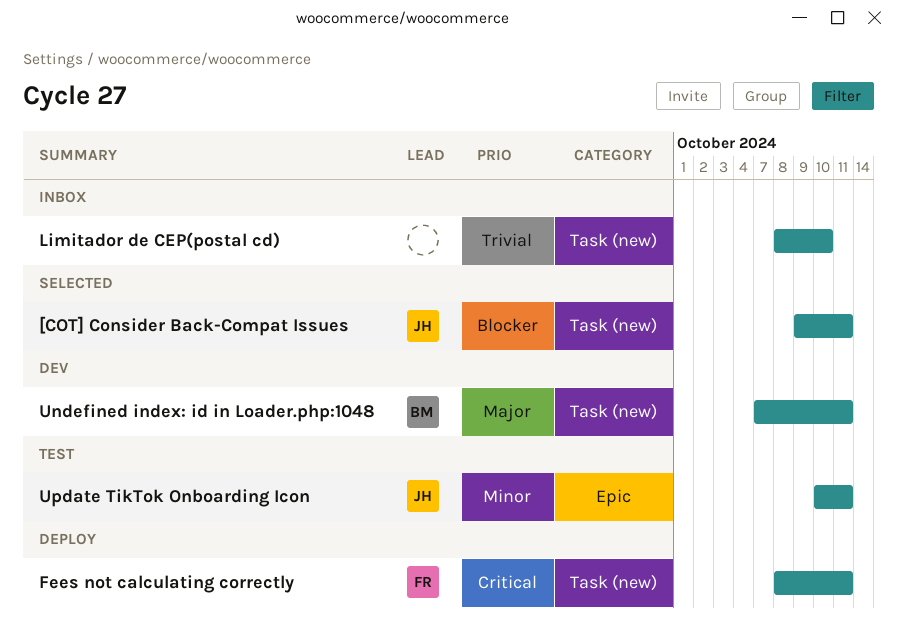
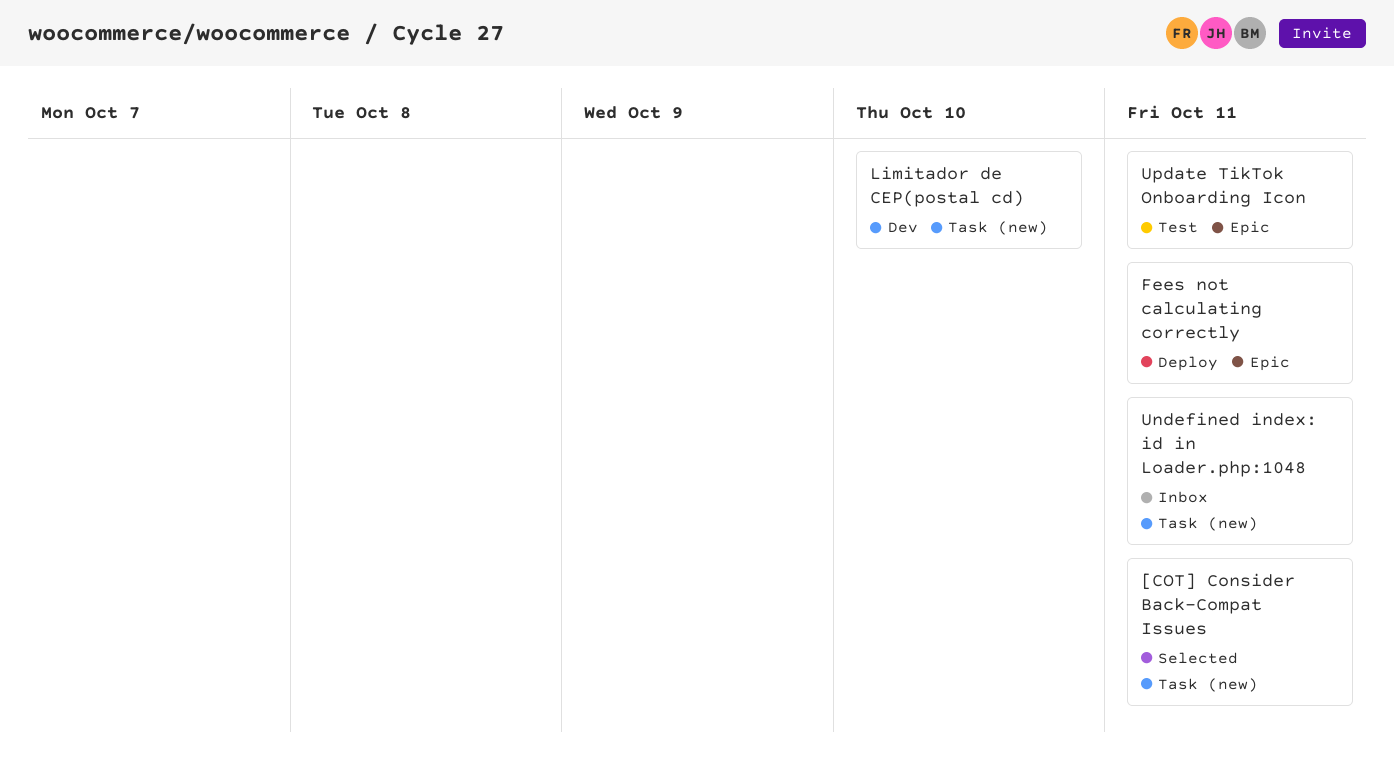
Fees not calculating correctly, label: Task (new) -> Epic
Limitador de CEP(postal cd), status: Inbox -> Dev
Undefined index: id in Loader.php:1048, status: Dev -> Inbox

